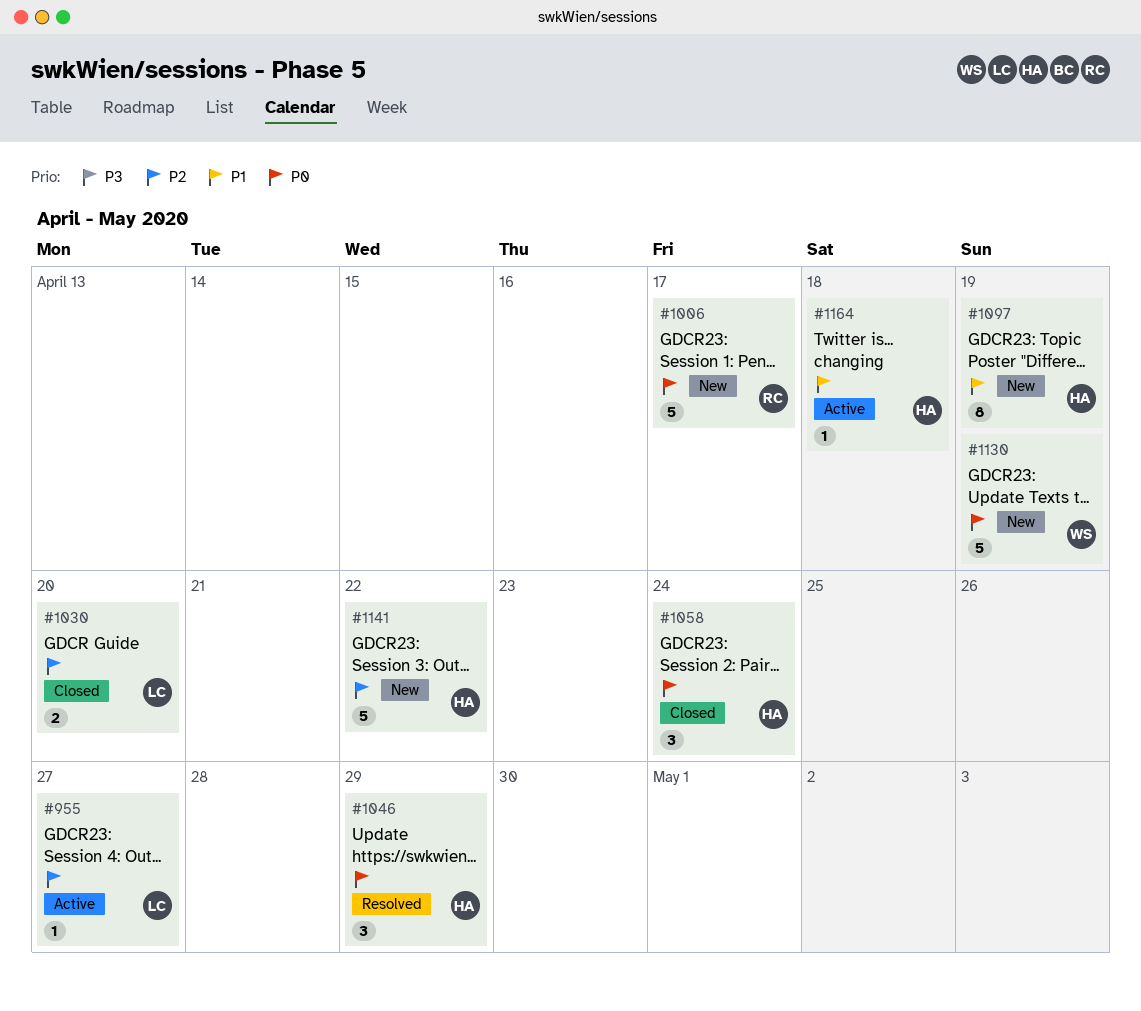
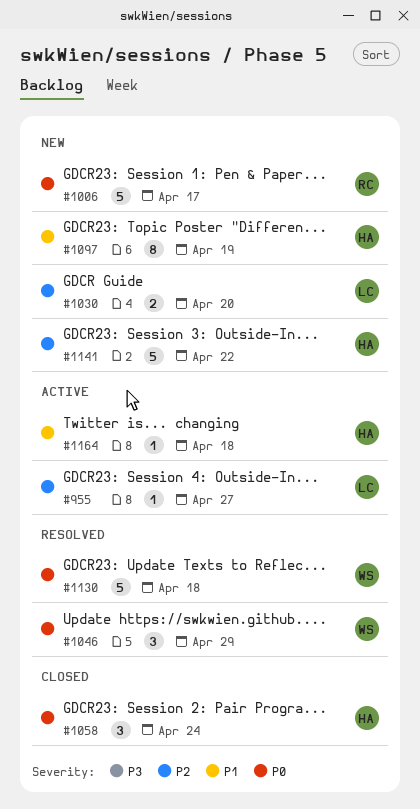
#1030, status: Closed -> New
#1046, owner: HA -> WS
#1130, status: New -> Resolved
#1130, due: Apr 19 -> Apr 18

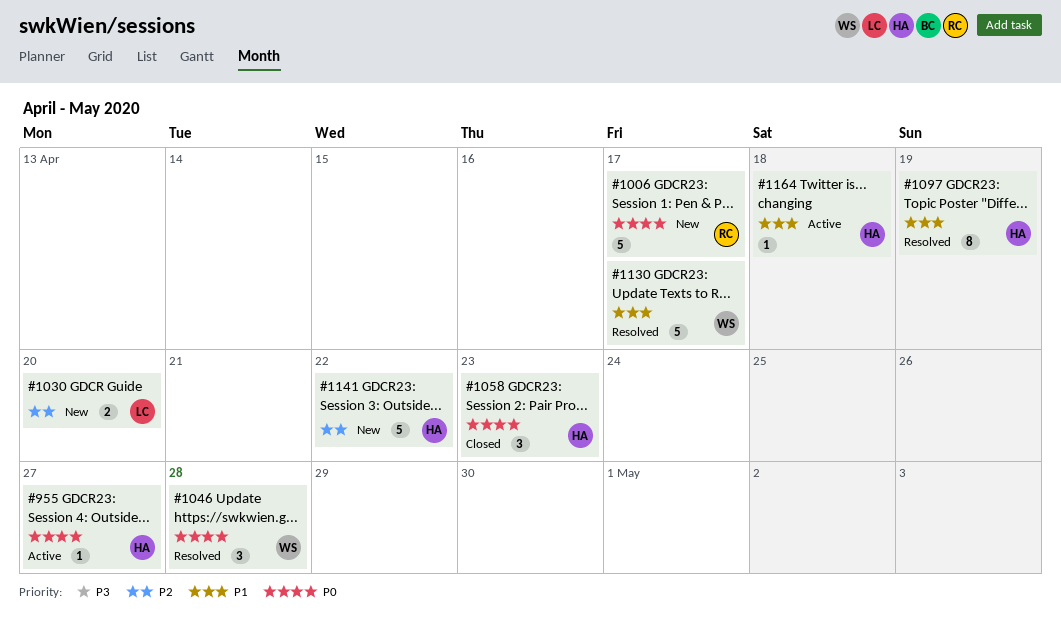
#955, owner: LC -> HA
#955, priority: P2 -> P0
#1046, due: Apr 29 -> Apr 28
#1058, due: Apr 24 -> Apr 23
#1097, status: New -> Resolved
#1130, priority: P0 -> P1
#1130, due: Apr 18 -> Apr 17

